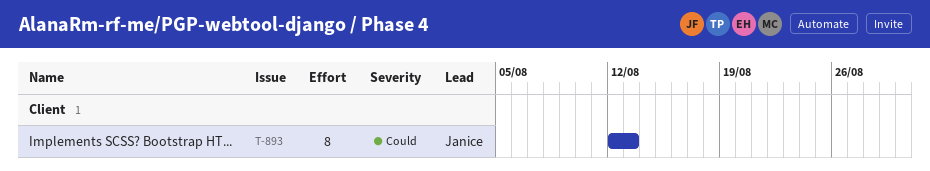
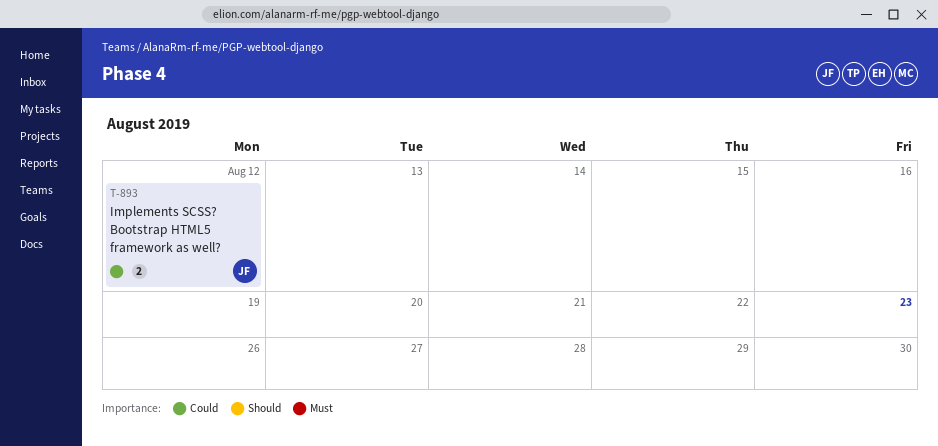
T-893, estimate: 8 -> 2
T-893, due: Aug 13 -> Aug 12

